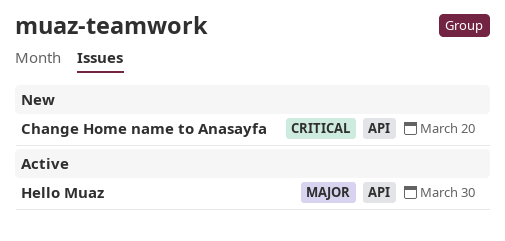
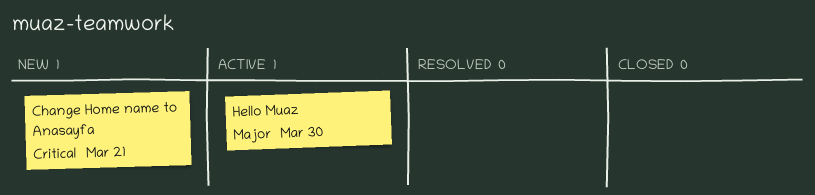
Change Home name to Anasayfa, due: Mar 20 -> Mar 21

